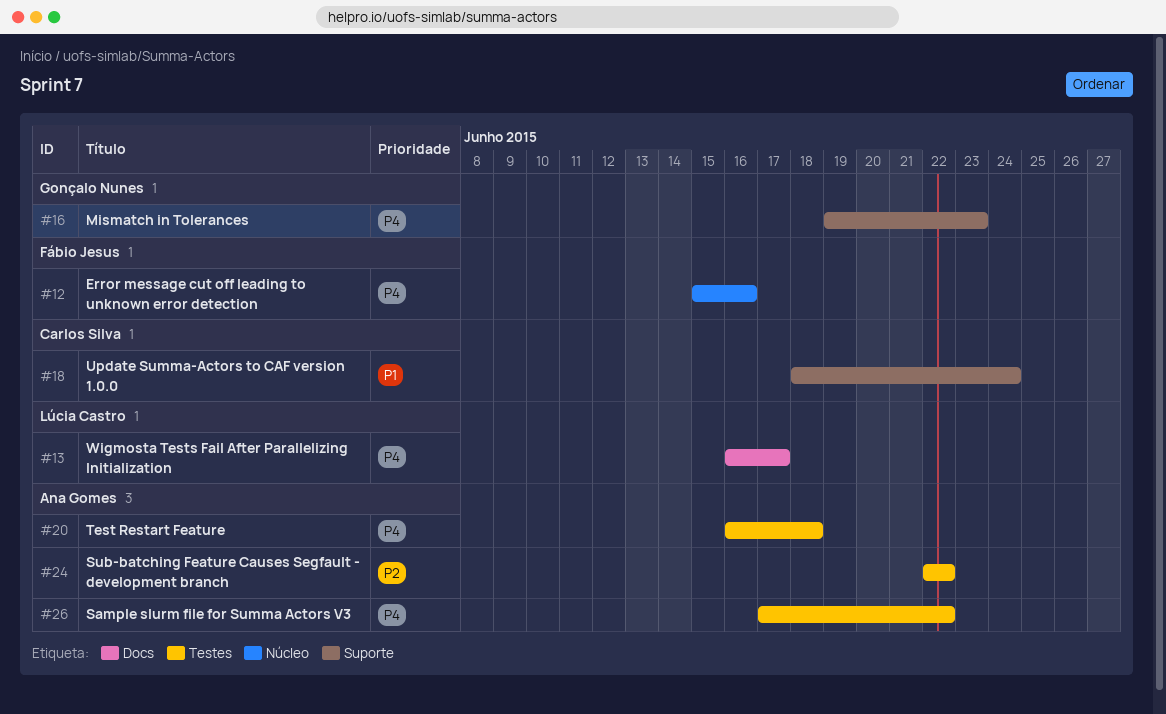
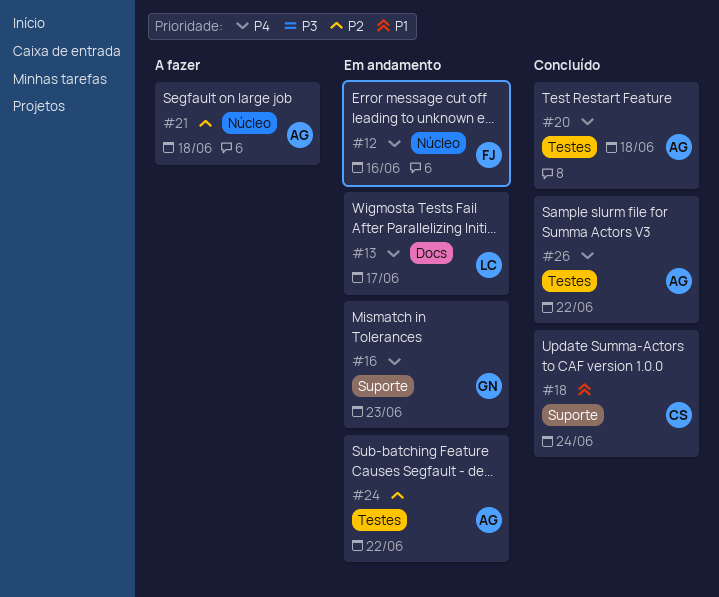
#21: none -> present

